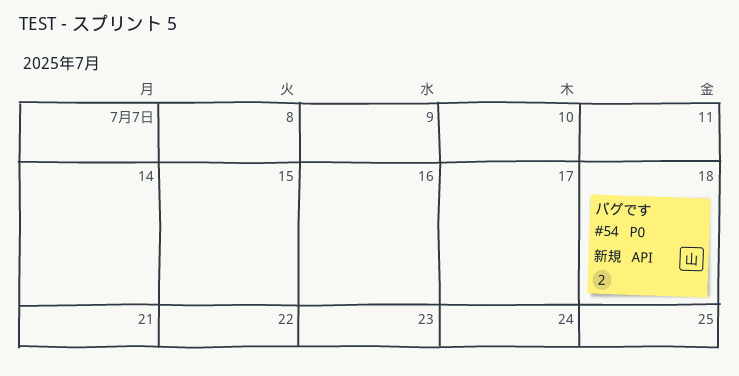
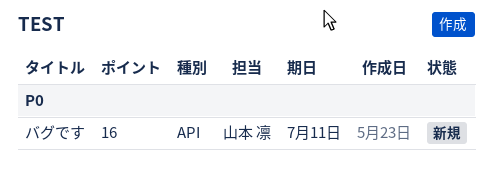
バグです, estimate: 2 -> 16
バグです, due: Jul 18 -> Jul 11

